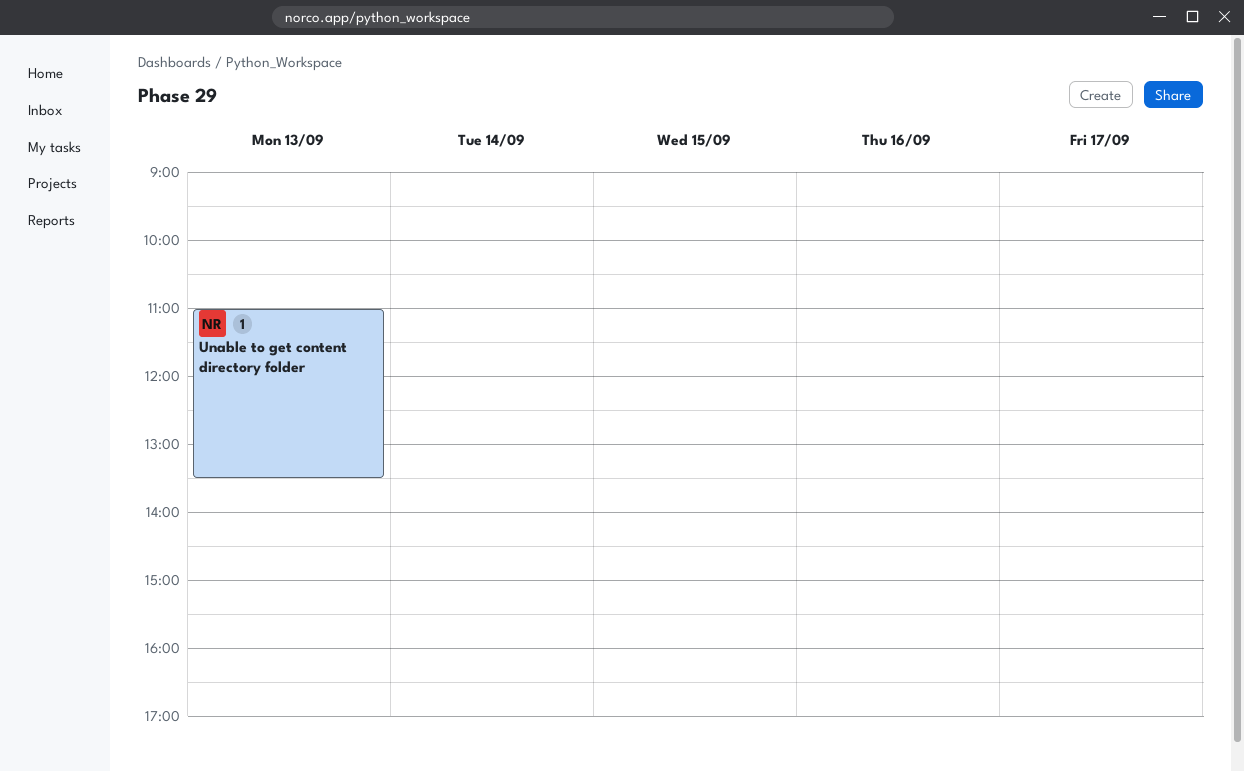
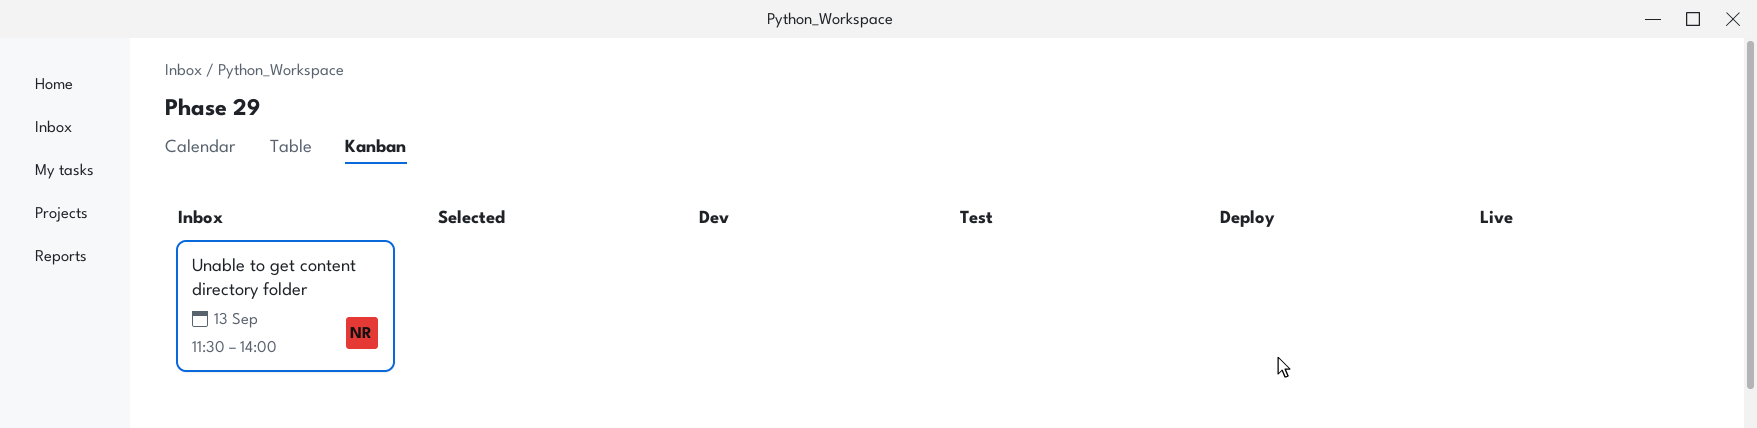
Unable to get content directory folder, begins: 11:00 -> 11:30
Unable to get content directory folder, ends: 13:30 -> 14:00

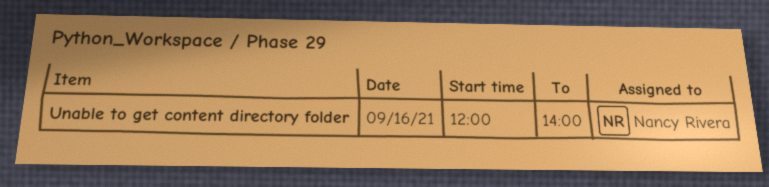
Unable to get content directory folder, day: Sep 13 -> Sep 16
Unable to get content directory folder, begins: 11:30 -> 12:00

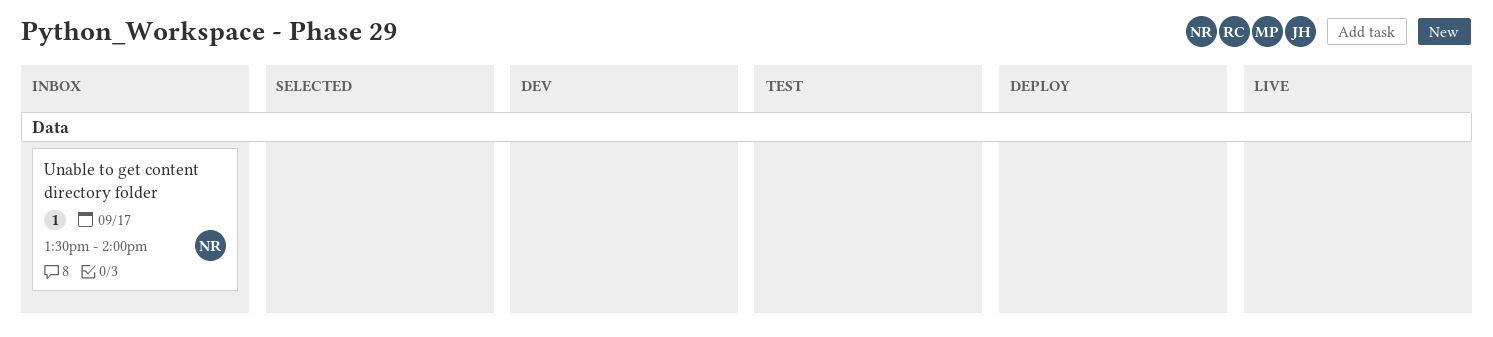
Unable to get content directory folder, day: Sep 16 -> Sep 17
Unable to get content directory folder, begins: 12:00 -> 13:30

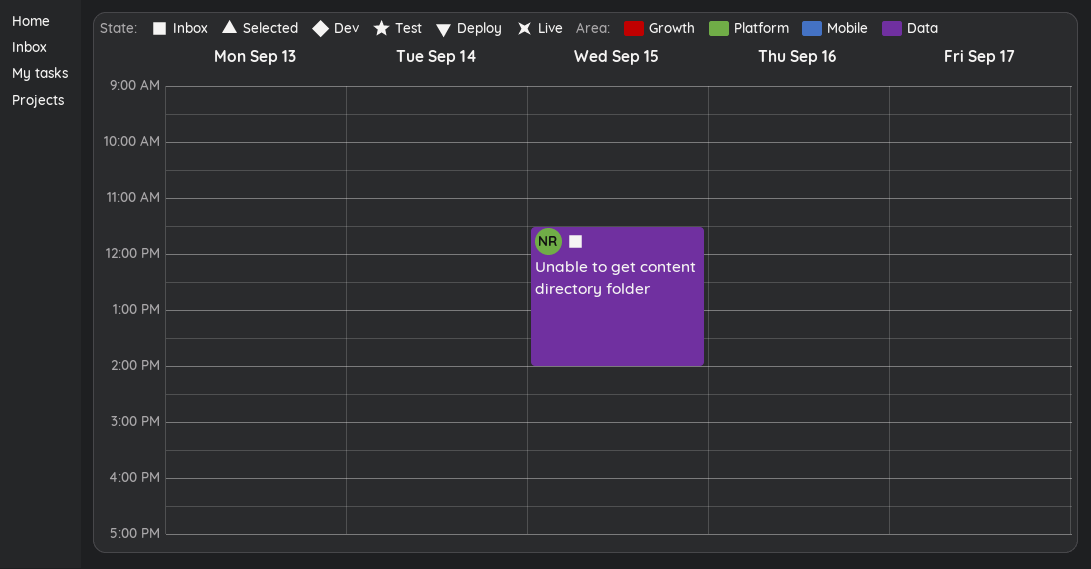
Unable to get content directory folder, day: Sep 17 -> Sep 15
Unable to get content directory folder, begins: 13:30 -> 11:30

